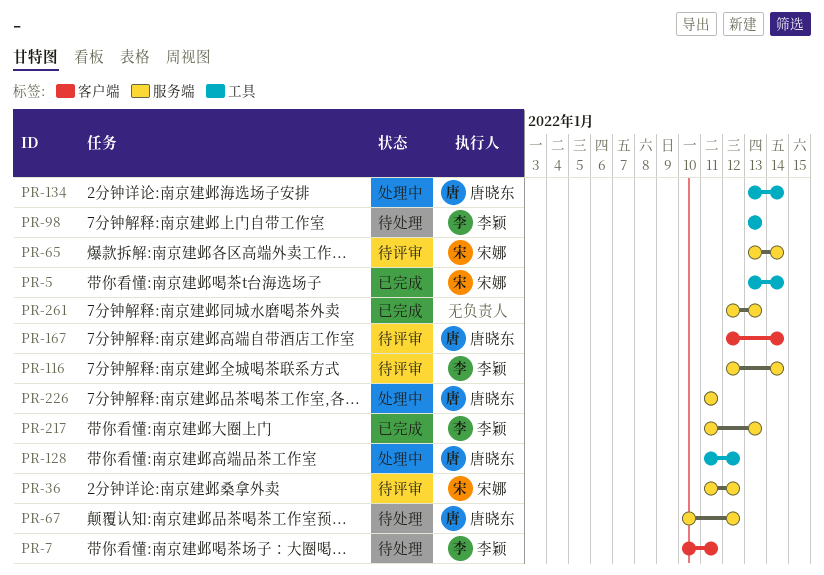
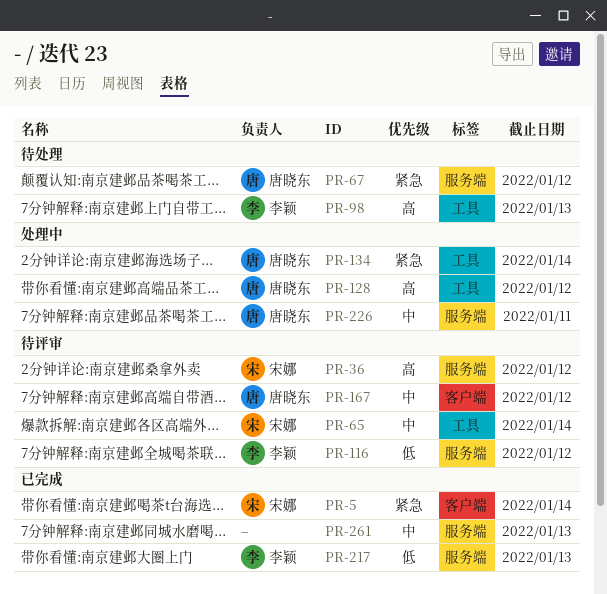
PR-5, label: 工具 -> 客户端
PR-7: present -> none
PR-65, label: 服务端 -> 工具
PR-116, due: Jan 14 -> Jan 12
PR-167, due: Jan 14 -> Jan 12

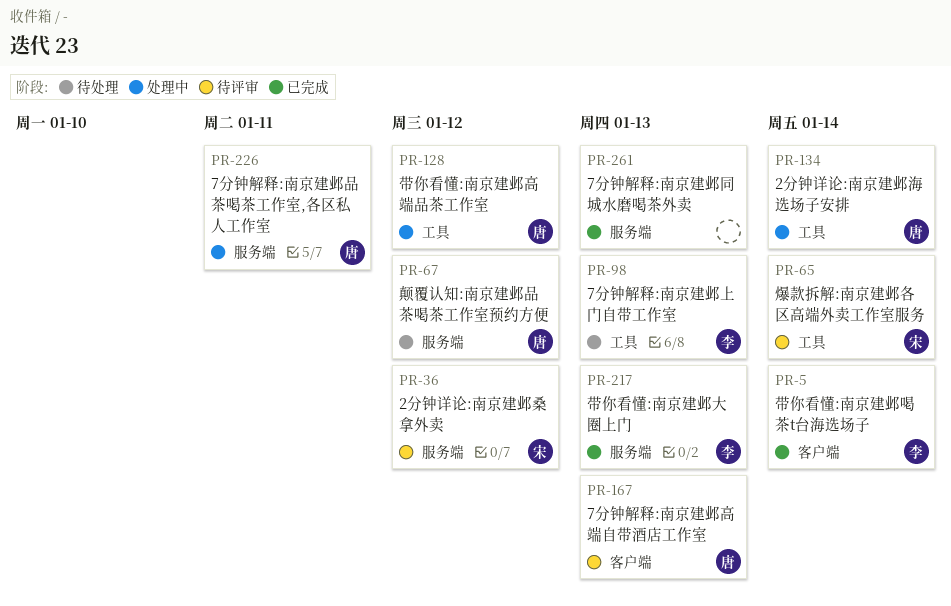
PR-5, owner: 宋娜 -> 李颖
PR-116: present -> none
PR-167, due: Jan 12 -> Jan 13

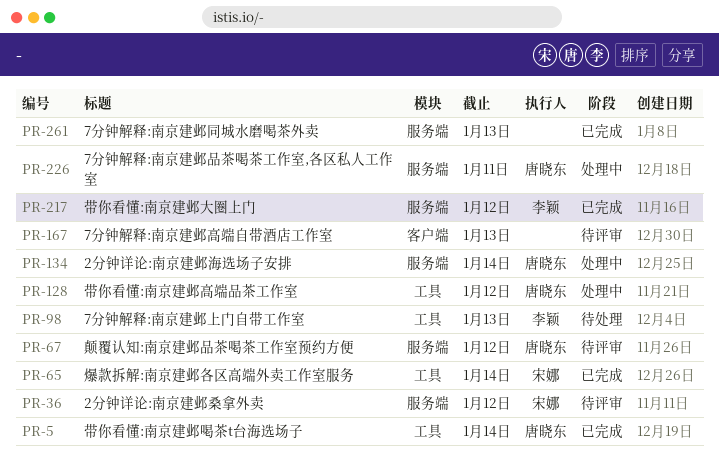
PR-5, owner: 李颖 -> 唐晓东
PR-5, label: 客户端 -> 工具
PR-65, status: 待评审 -> 已完成
PR-67, status: 待处理 -> 待评审
PR-134, label: 工具 -> 服务端
PR-167, owner: 唐晓东 -> none
PR-217, due: Jan 13 -> Jan 12

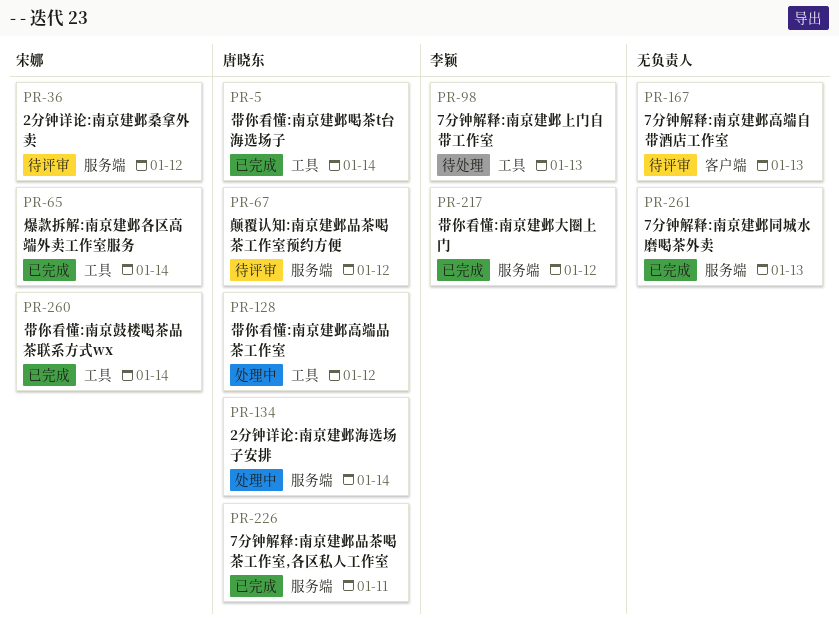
PR-226, status: 处理中 -> 已完成
PR-260: none -> present

